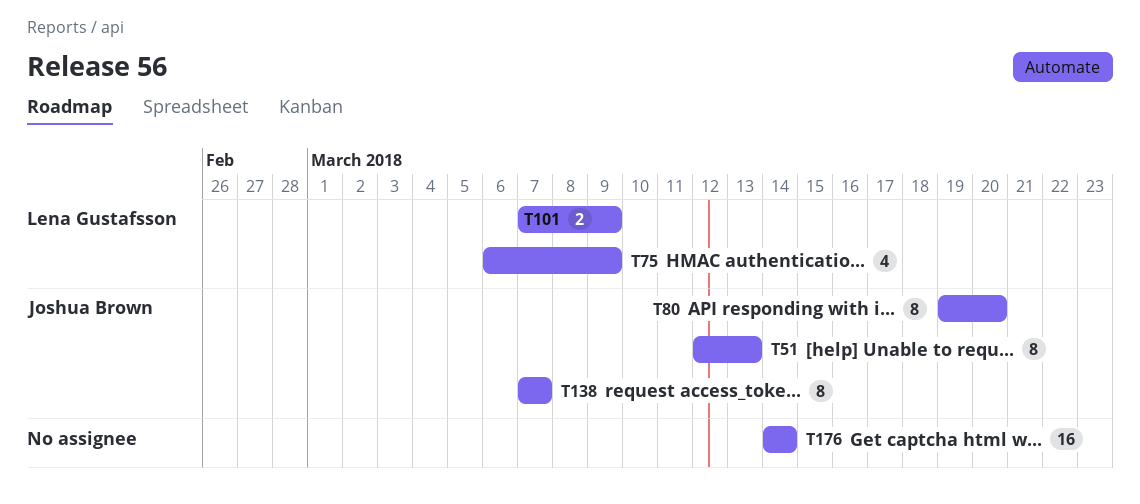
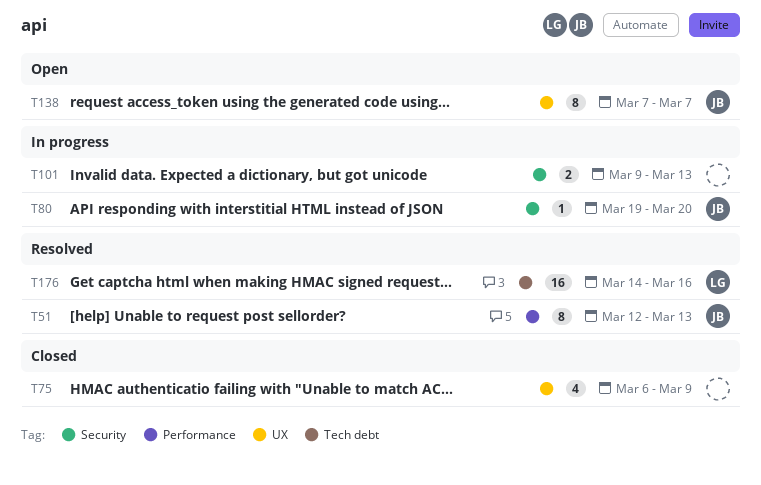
T75, owner: Lena Gustafsson -> none
T80, estimate: 8 -> 1
T101, owner: Lena Gustafsson -> none
T101, start: Mar 7 -> Mar 9
T101, due: Mar 9 -> Mar 13
T176, owner: none -> Lena Gustafsson
T176, due: Mar 14 -> Mar 16

